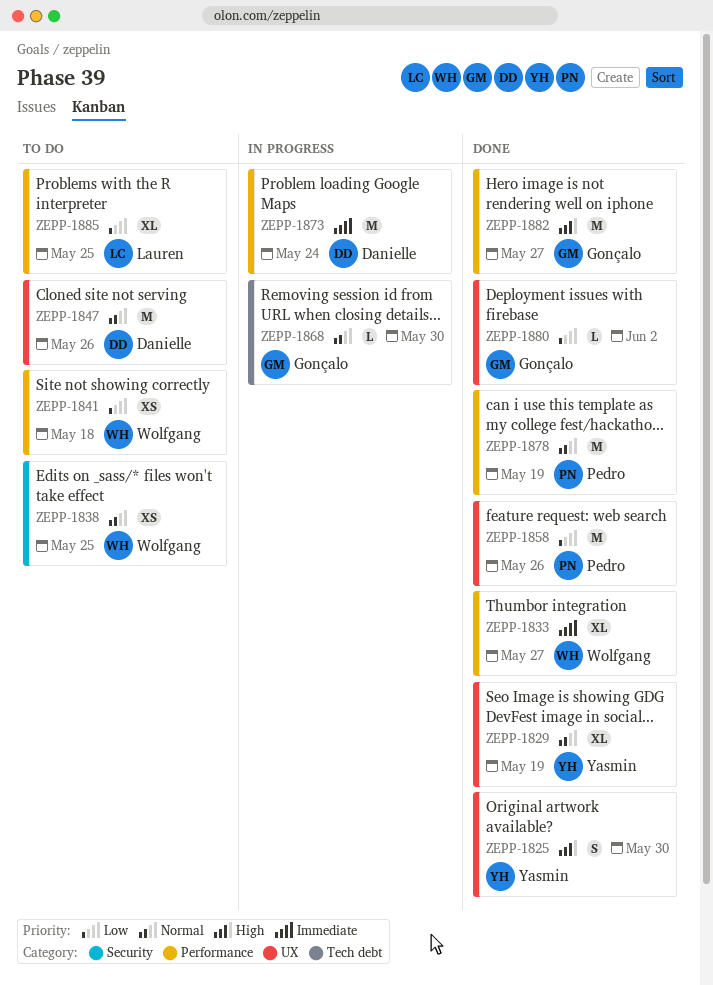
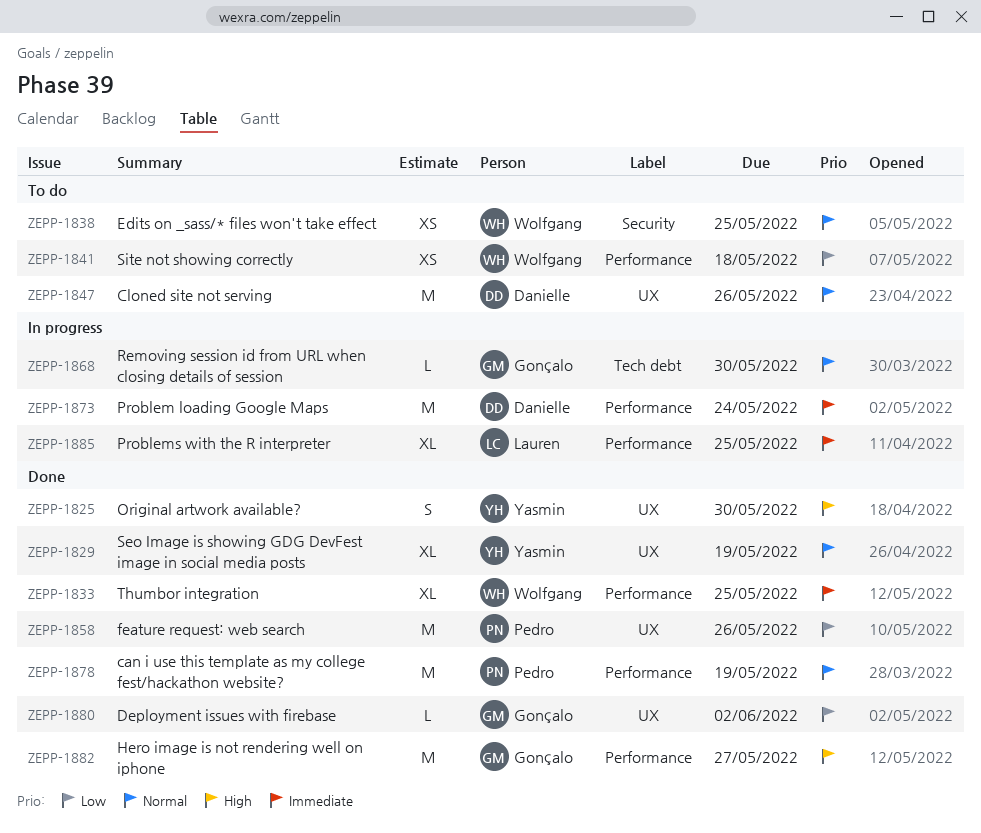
ZEPP-1833, due: May 27 -> May 25
ZEPP-1885, status: To do -> In progress
ZEPP-1885, priority: Low -> Immediate

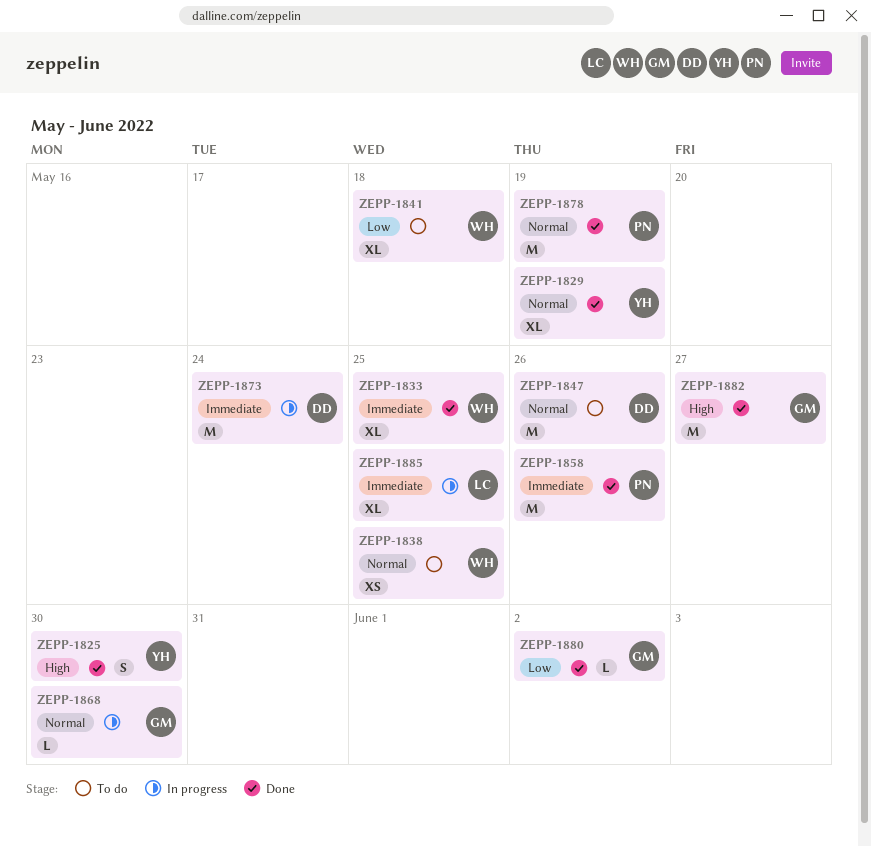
ZEPP-1841, estimate: XS -> XL
ZEPP-1858, priority: Low -> Immediate

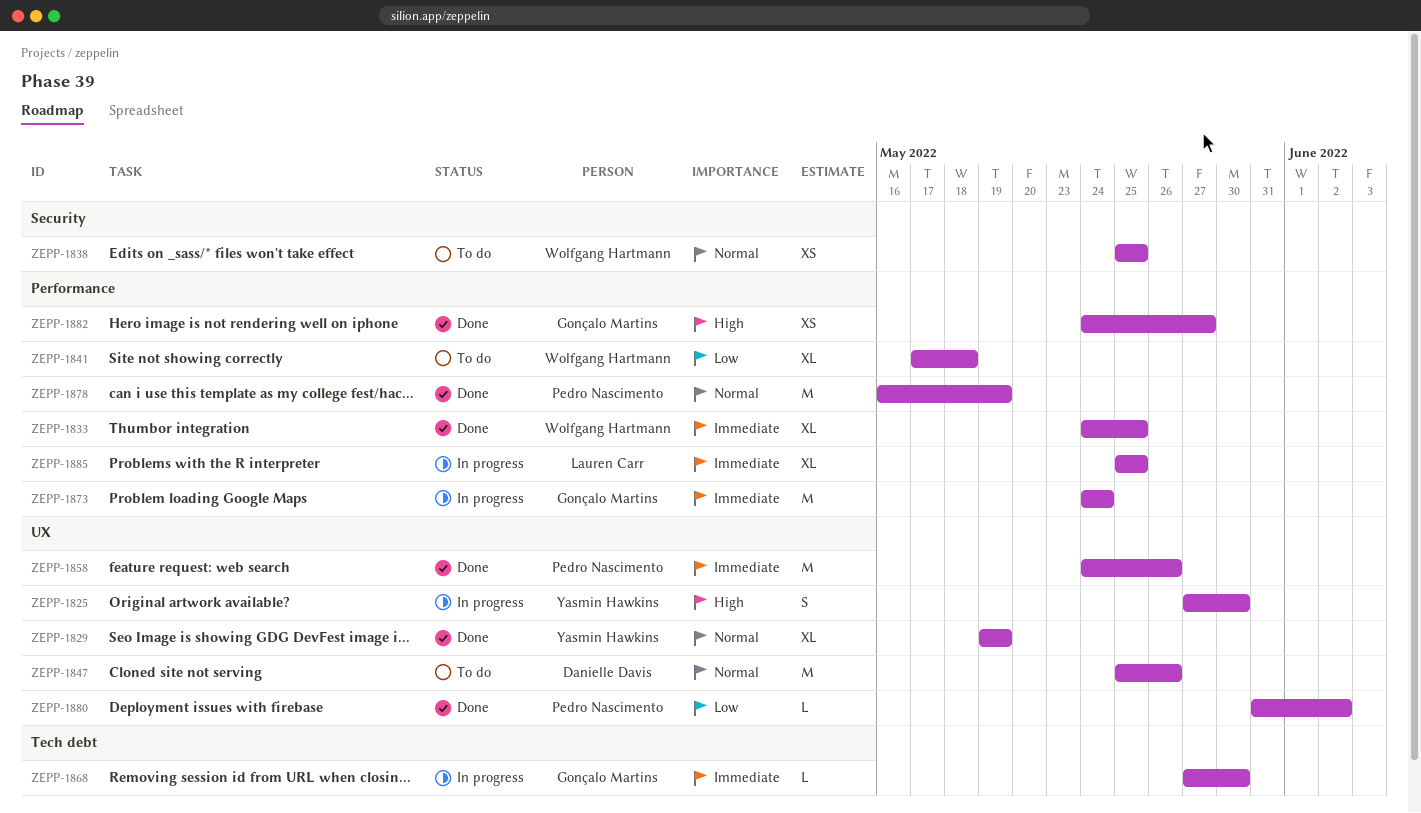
ZEPP-1825, status: Done -> In progress
ZEPP-1868, priority: Normal -> Immediate
ZEPP-1873, owner: Danielle Davis -> Gonçalo Martins
ZEPP-1880, owner: Gonçalo Martins -> Pedro Nascimento
ZEPP-1882, estimate: M -> XS

